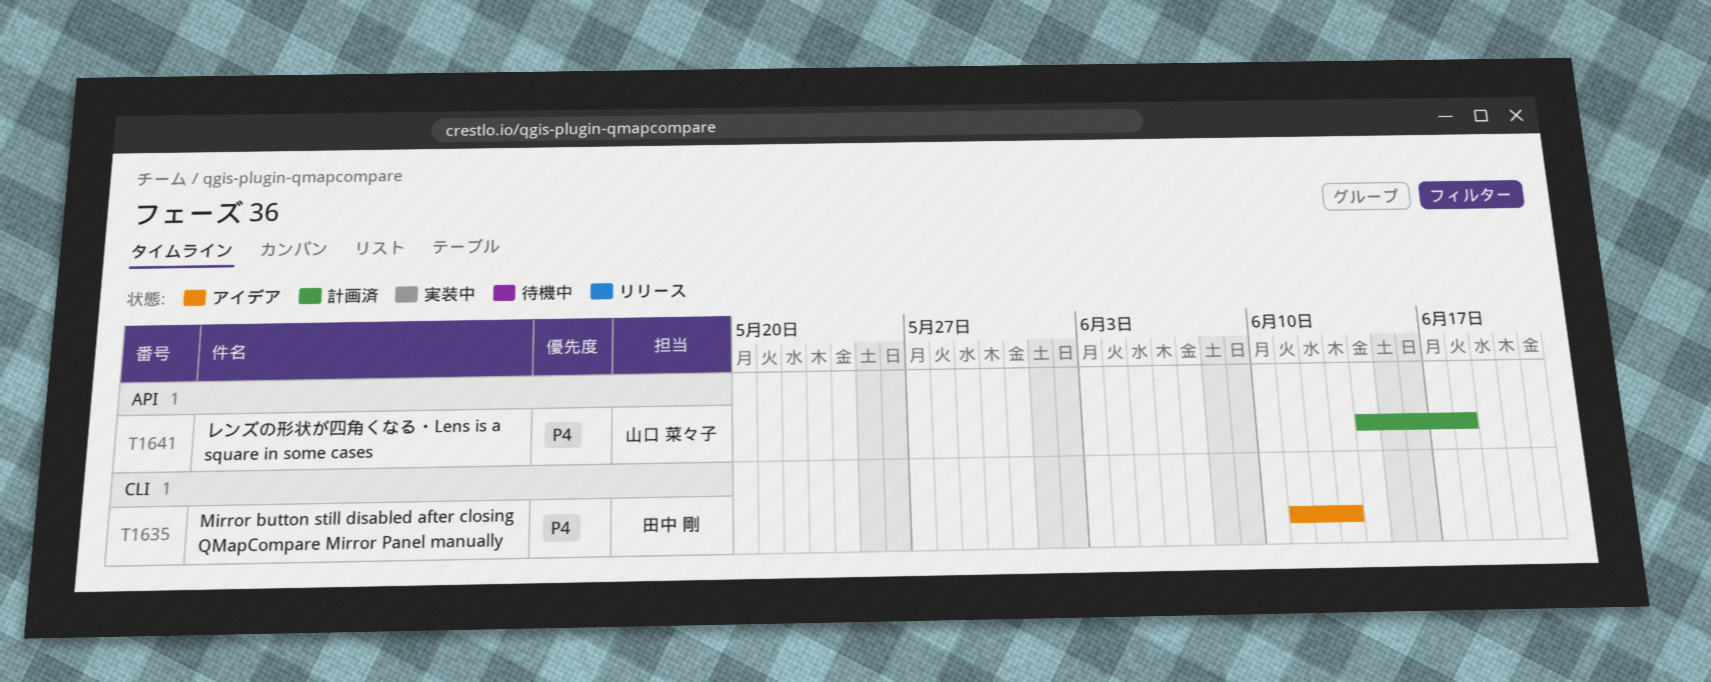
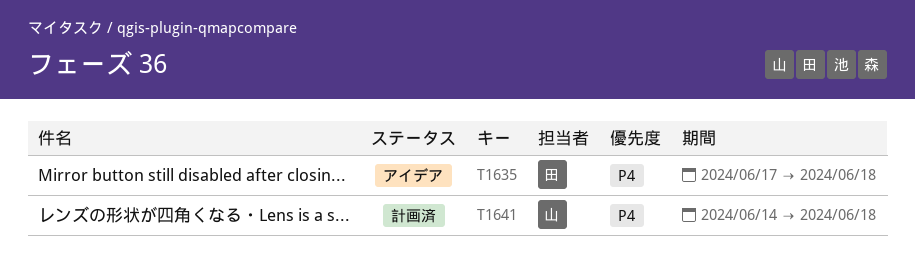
T1635, start: Jun 11 -> Jun 17
T1635, due: Jun 13 -> Jun 18

